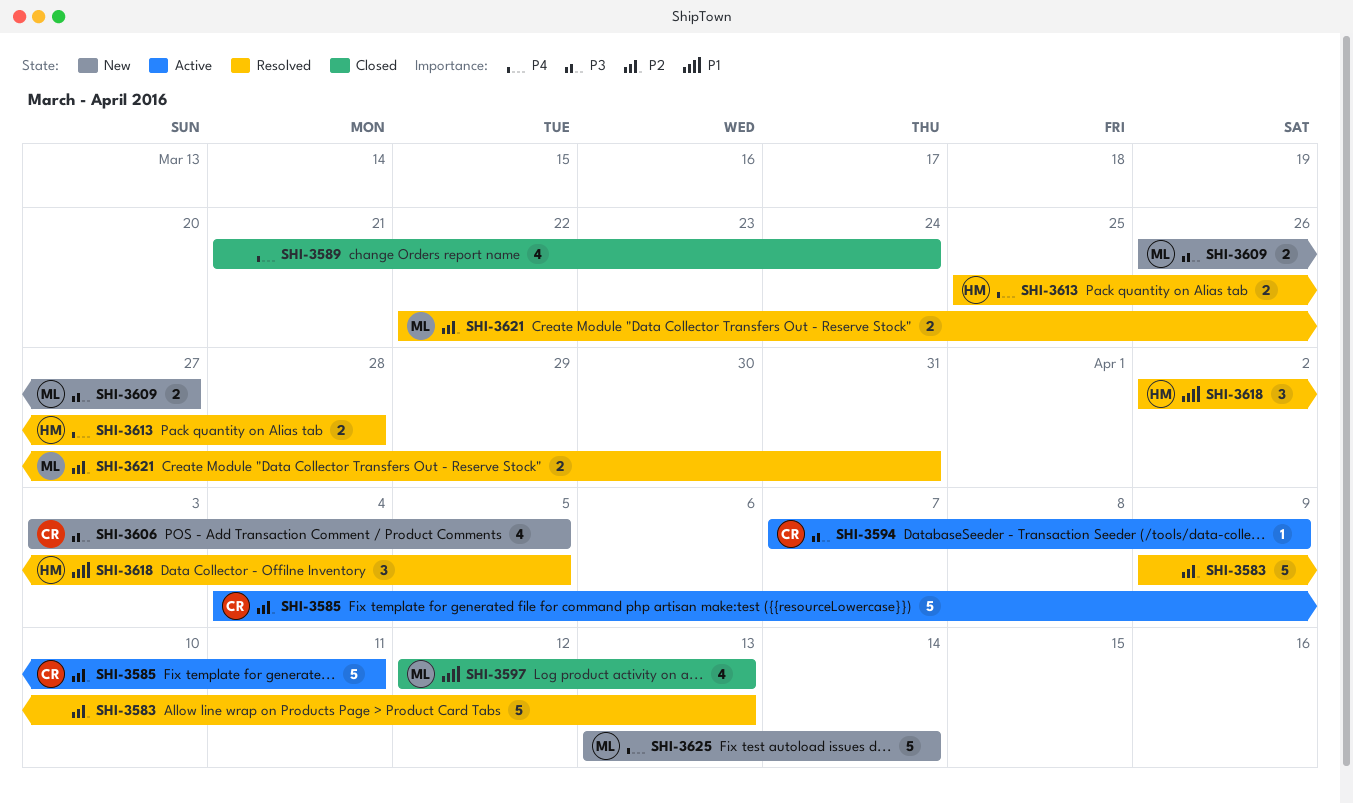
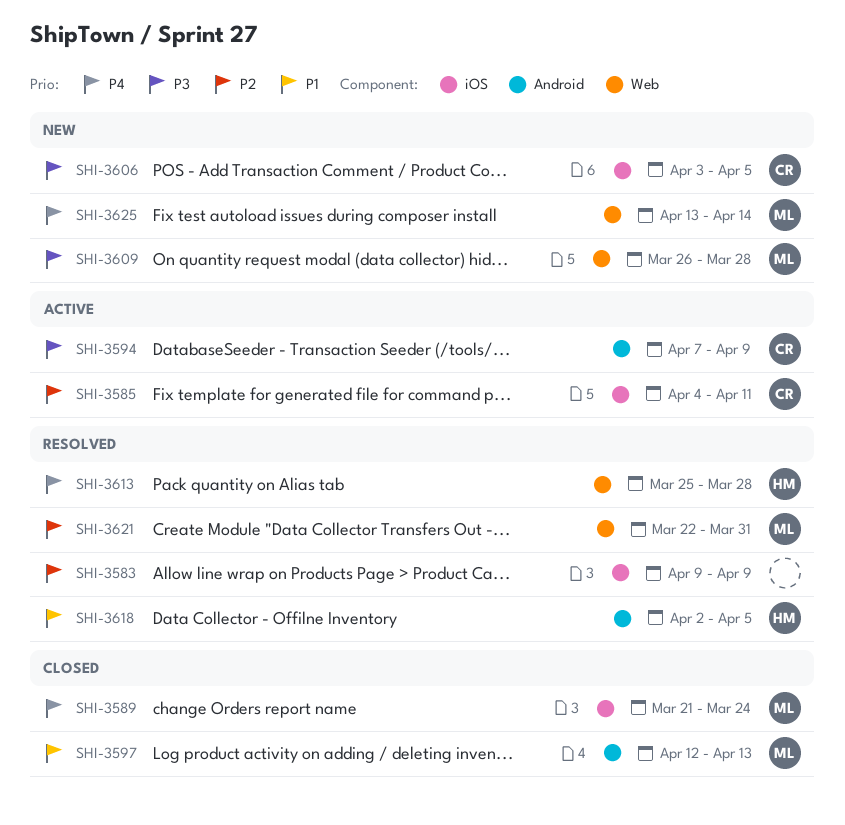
SHI-3583, due: Apr 13 -> Apr 9
SHI-3589, owner: none -> ML
SHI-3609, due: Mar 27 -> Mar 28

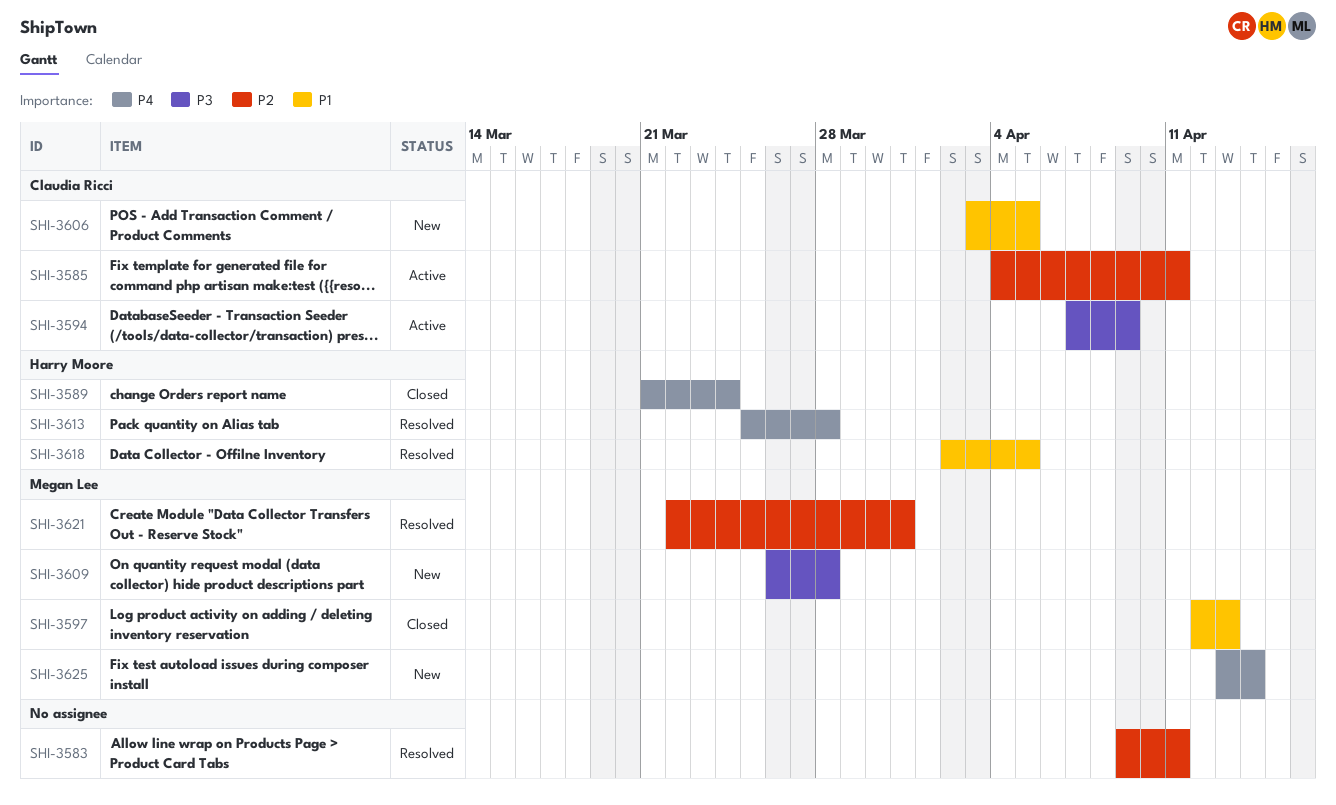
SHI-3583, due: Apr 9 -> Apr 11
SHI-3589, owner: Megan Lee -> Harry Moore
SHI-3606, priority: P3 -> P1

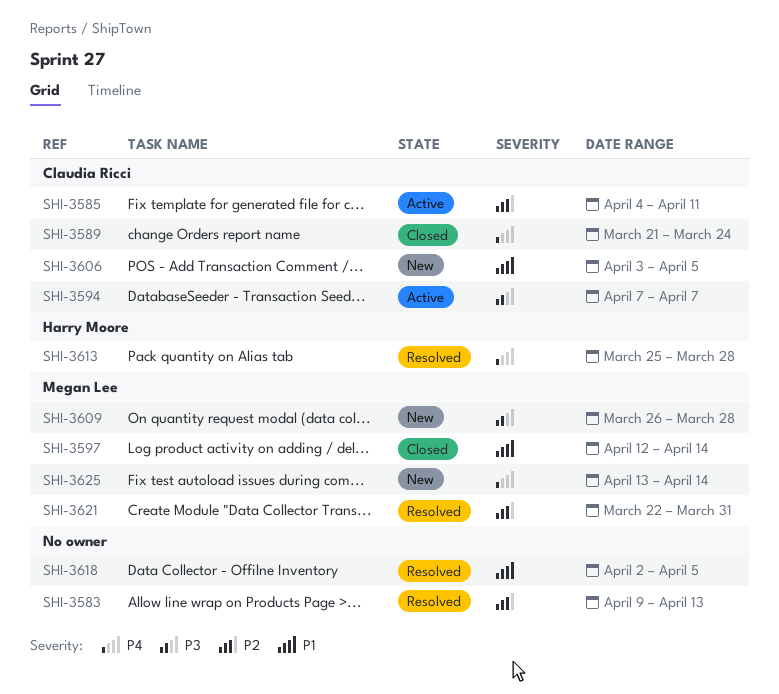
SHI-3583, due: Apr 11 -> Apr 13
SHI-3589, owner: Harry Moore -> Claudia Ricci
SHI-3594, due: Apr 9 -> Apr 7
SHI-3597, due: Apr 13 -> Apr 14
SHI-3618, owner: Harry Moore -> none

